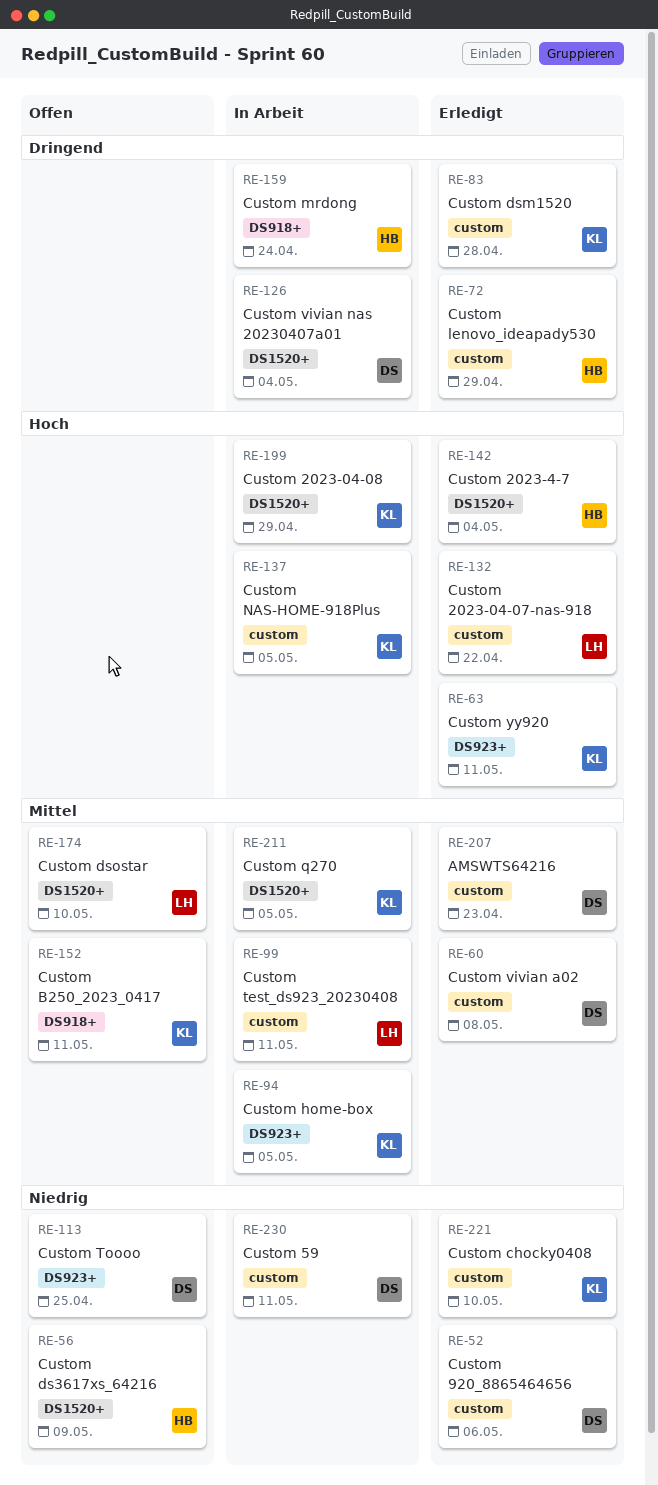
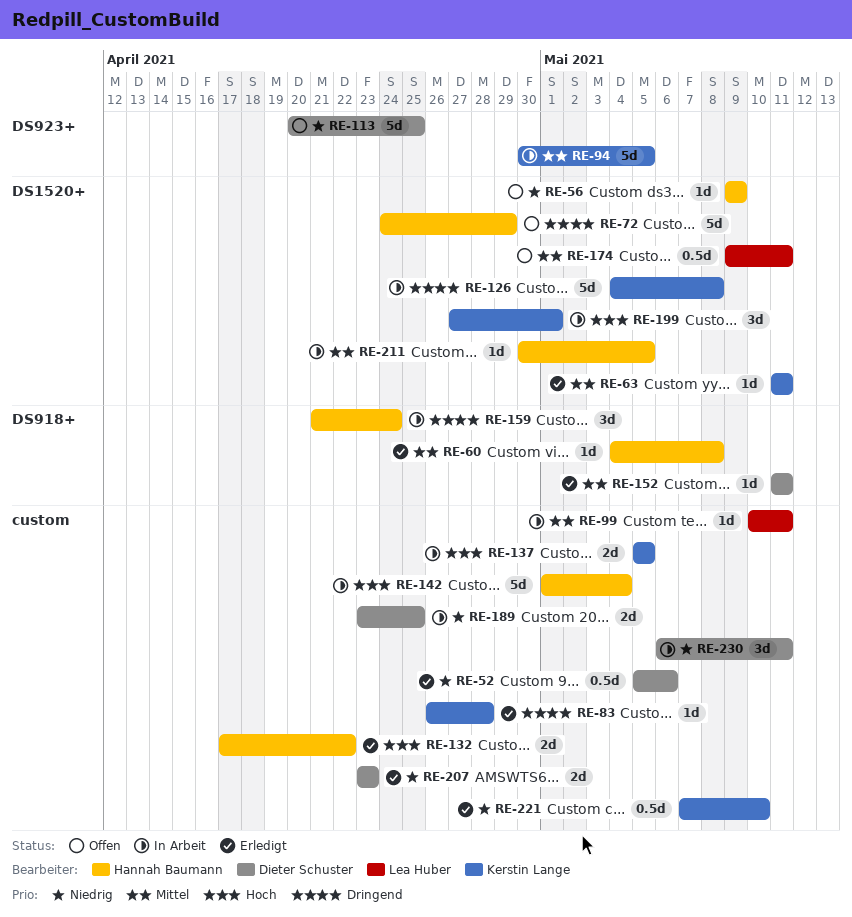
RE-60, owner: Dieter Schuster -> Hannah Baumann
RE-60, label: custom -> DS918+
RE-63, priority: Hoch -> Mittel
RE-63, label: DS923+ -> DS1520+
RE-72, status: Erledigt -> Offen
RE-72, label: custom -> DS1520+
RE-126, owner: Dieter Schuster -> Kerstin Lange
RE-126, due: May 4 -> May 8
RE-132, owner: Lea Huber -> Hannah Baumann
RE-142, status: Erledigt -> In Arbeit
RE-142, label: DS1520+ -> custom
RE-152, status: Offen -> Erledigt
RE-152, owner: Kerstin Lange -> Dieter Schuster
RE-174, due: May 10 -> May 11
RE-189: none -> present
RE-199, due: Apr 29 -> May 1
RE-207, priority: Mittel -> Niedrig
RE-211, owner: Kerstin Lange -> Hannah Baumann

